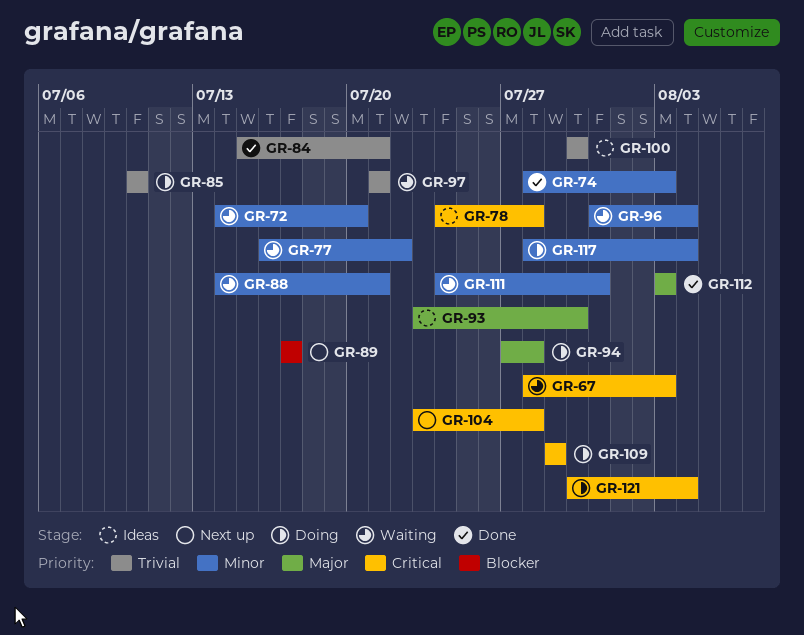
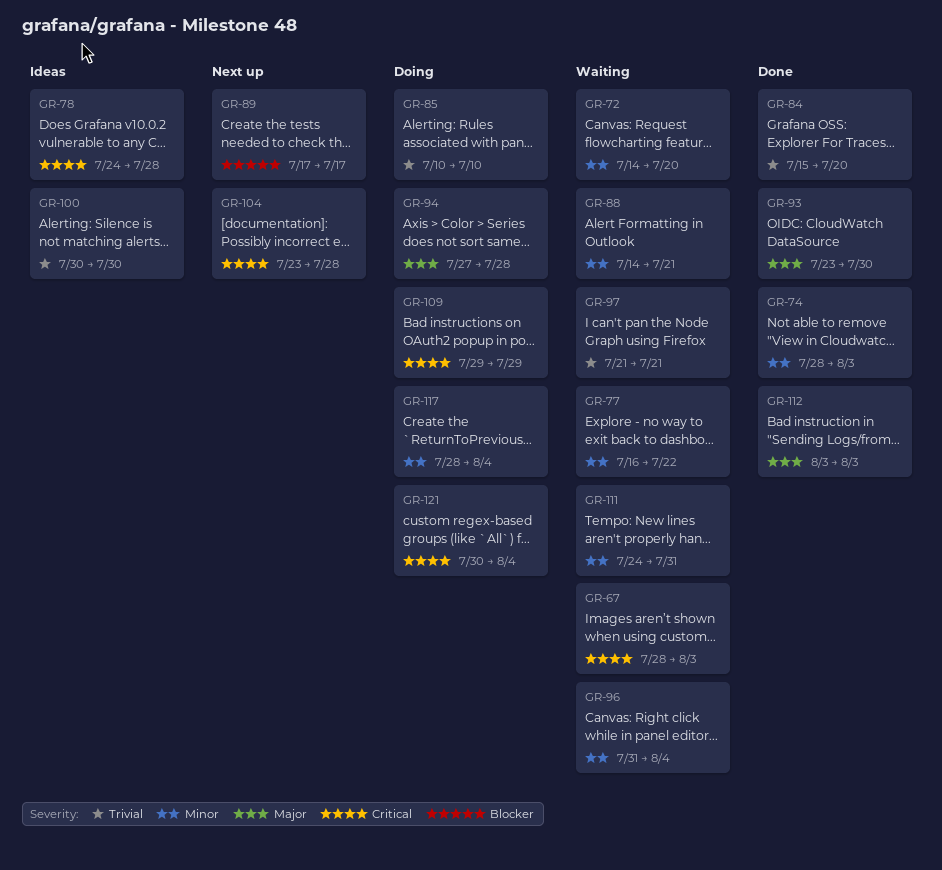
GR-84, due: Jul 21 -> Jul 20
GR-93, status: Ideas -> Done

